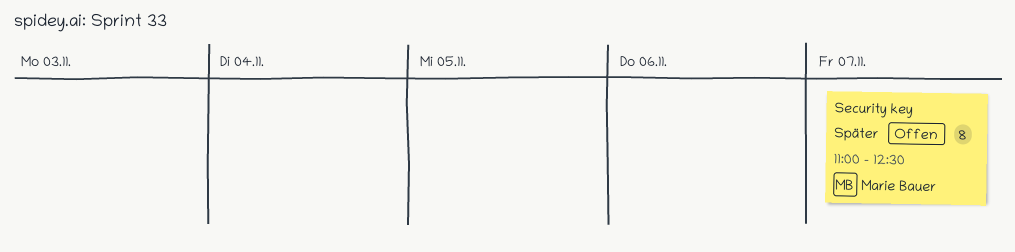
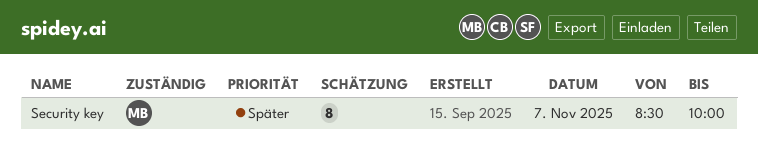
Security key, begins: 11:00 -> 08:30
Security key, ends: 12:30 -> 10:00

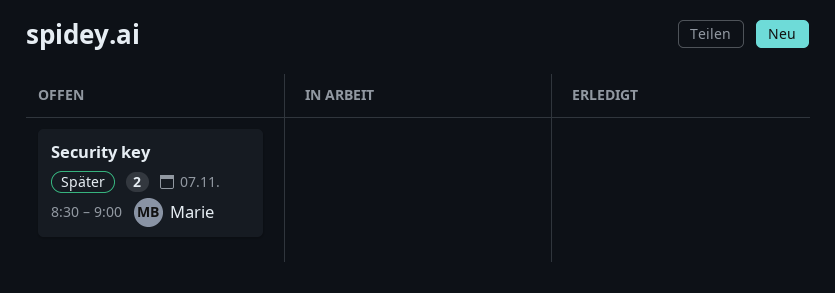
Security key, estimate: 8 -> 2
Security key, ends: 10:00 -> 09:00

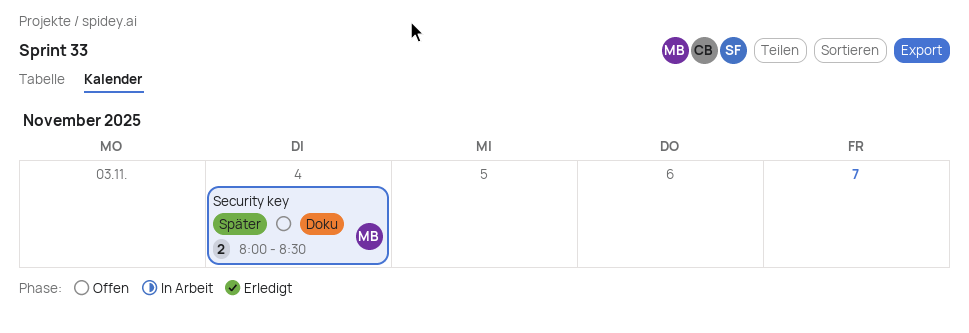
Security key, day: Nov 7 -> Nov 4
Security key, begins: 08:30 -> 08:00
Security key, ends: 09:00 -> 08:30

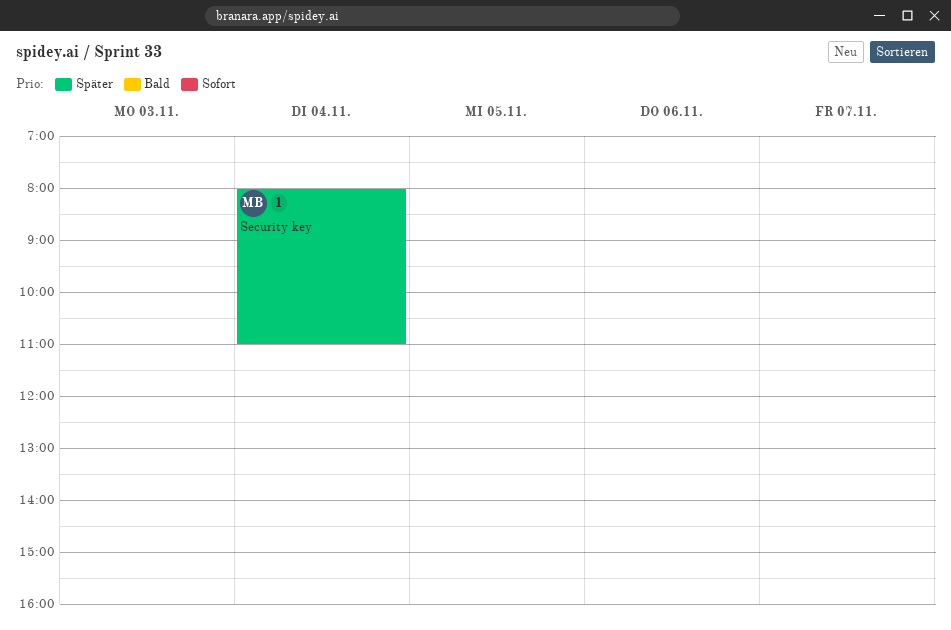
Security key, estimate: 2 -> 1
Security key, ends: 08:30 -> 11:00

